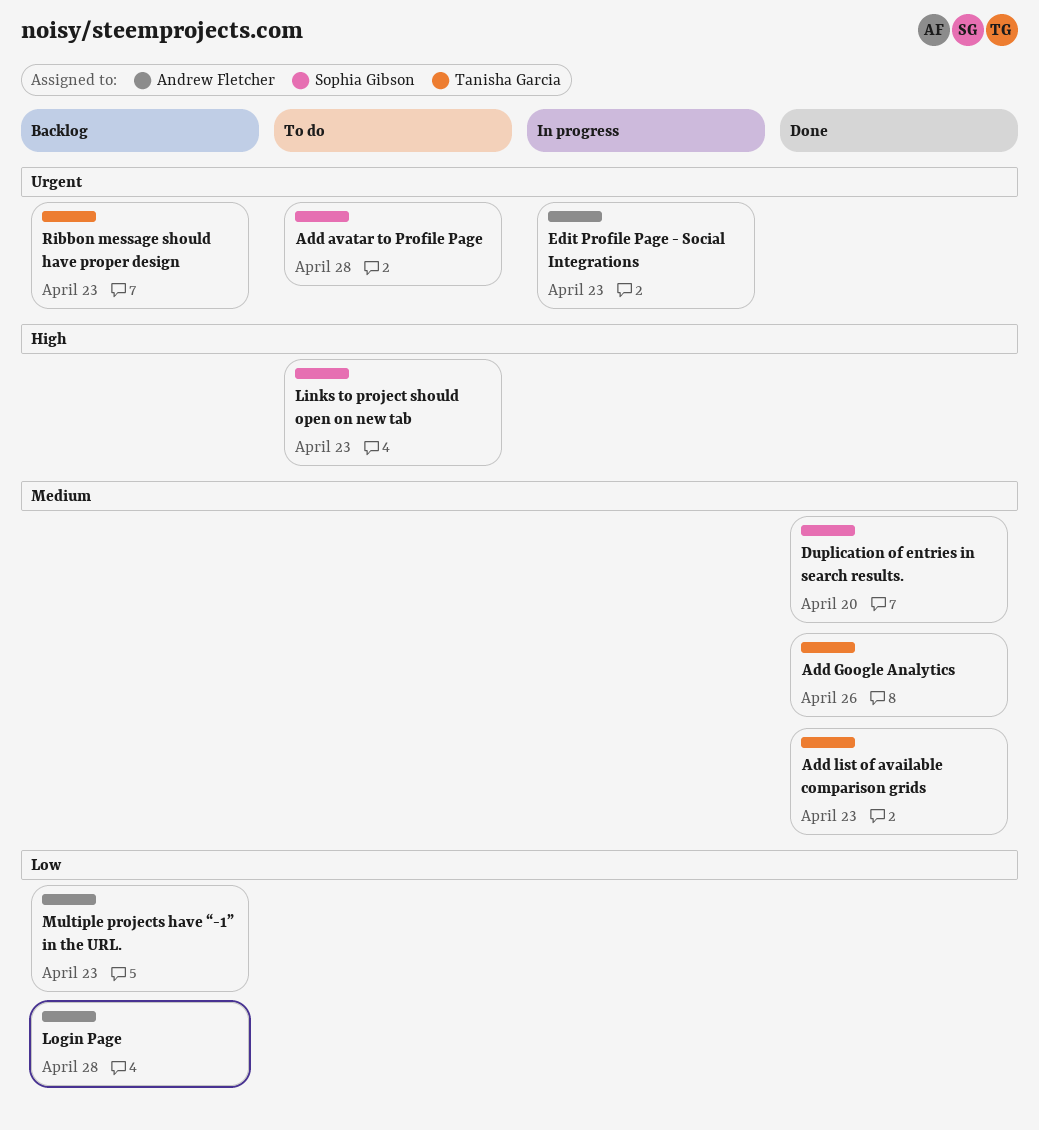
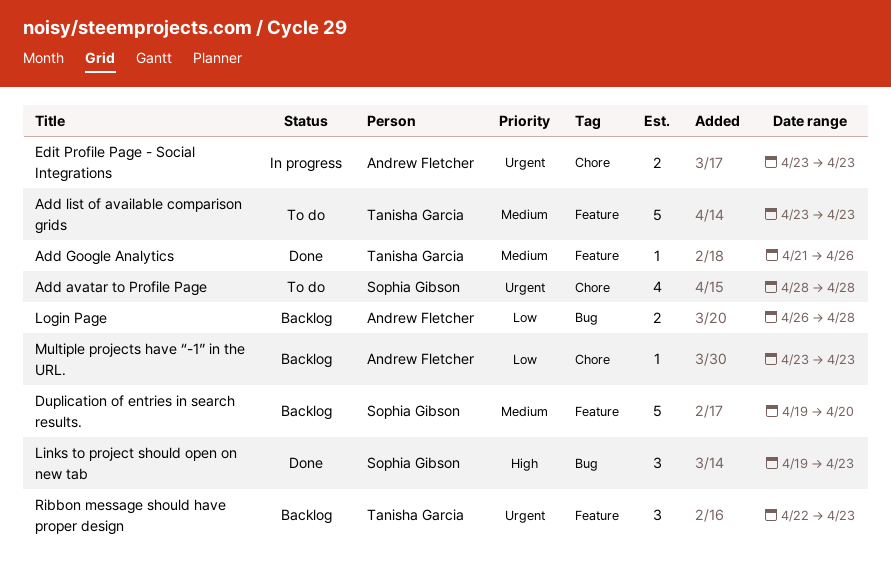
Add list of available comparison grids, status: Done -> To do
Duplication of entries in search results., status: Done -> Backlog
Links to project should open on new tab, status: To do -> Done

